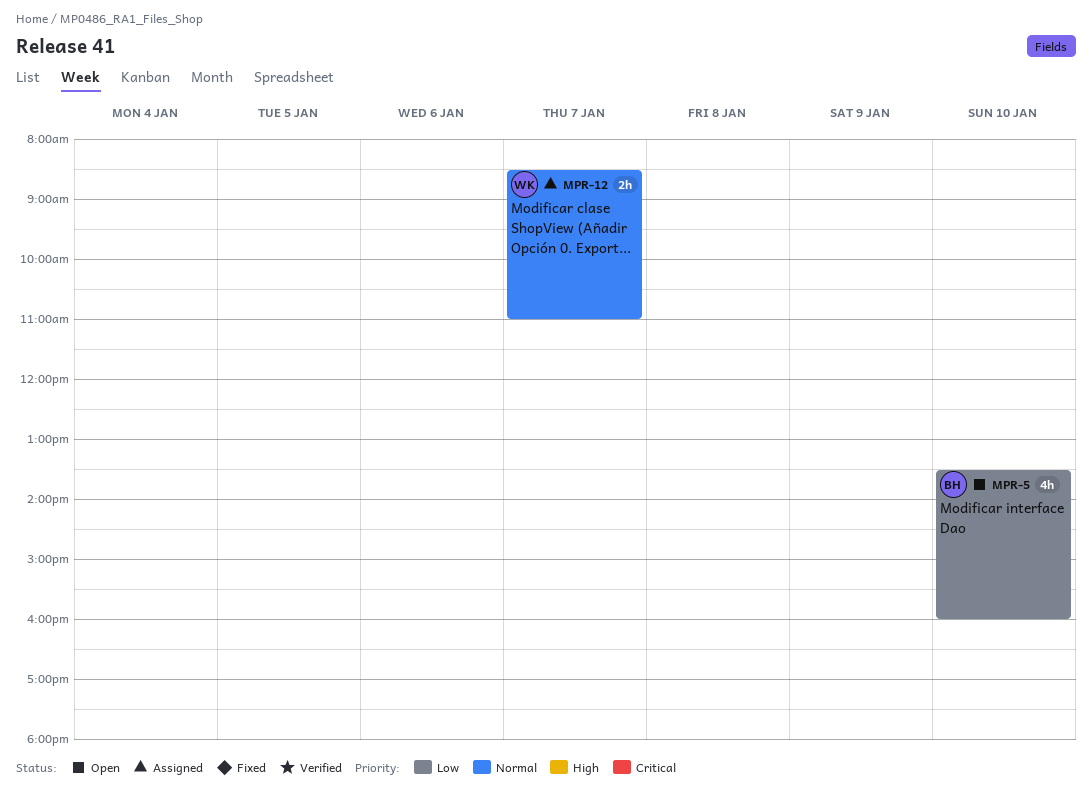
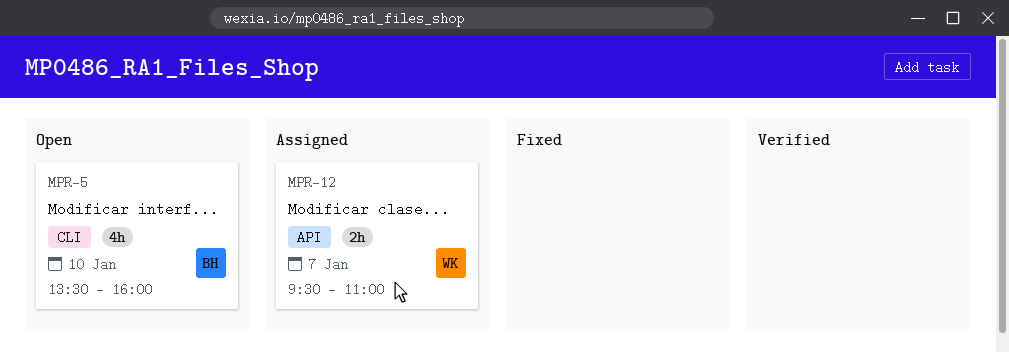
MPR-12, begins: 08:30 -> 09:30

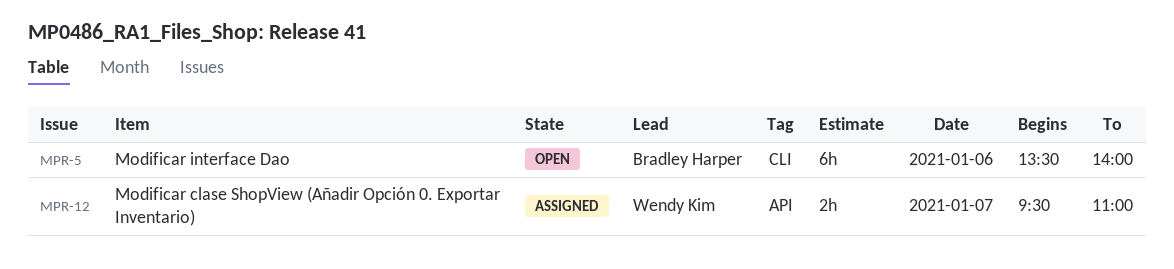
MPR-5, estimate: 4h -> 6h
MPR-5, day: Jan 10 -> Jan 6
MPR-5, ends: 16:00 -> 14:00

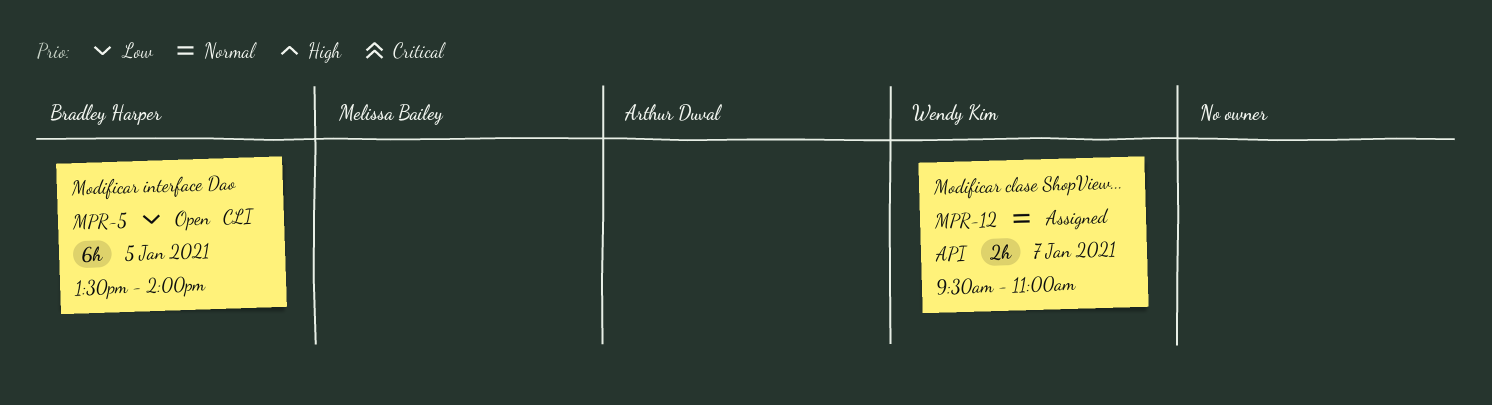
MPR-5, day: Jan 6 -> Jan 5

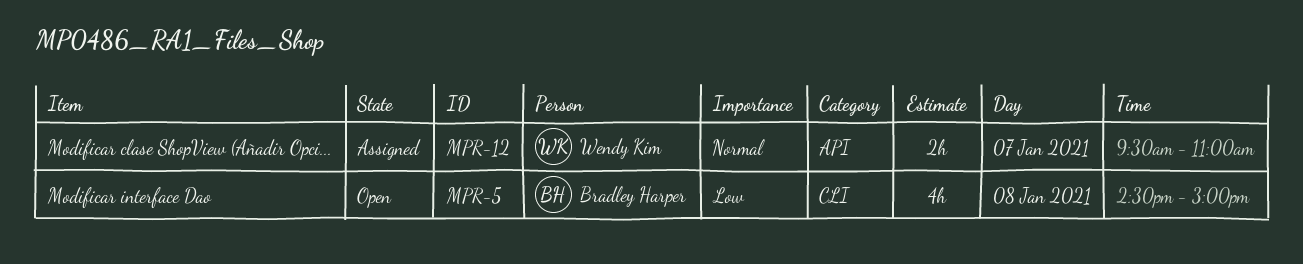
MPR-5, estimate: 6h -> 4h
MPR-5, day: Jan 5 -> Jan 8
MPR-5, begins: 13:30 -> 14:30
MPR-5, ends: 14:00 -> 15:00

